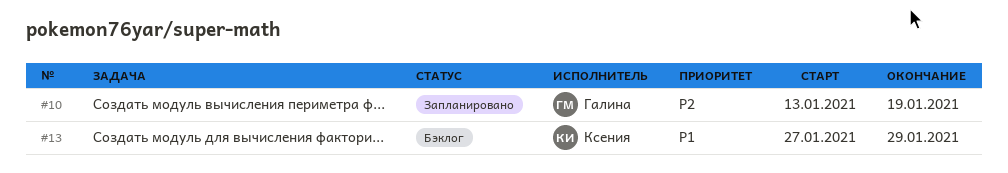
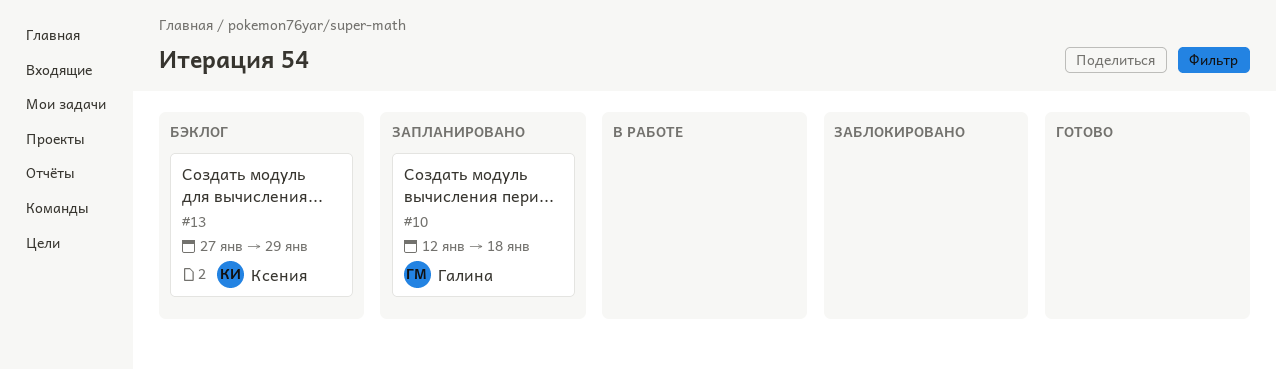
#10, start: Jan 13 -> Jan 12
#10, due: Jan 19 -> Jan 18

